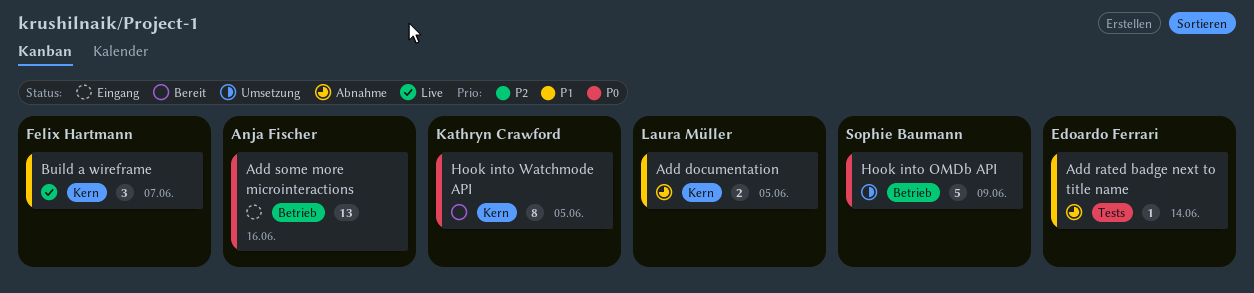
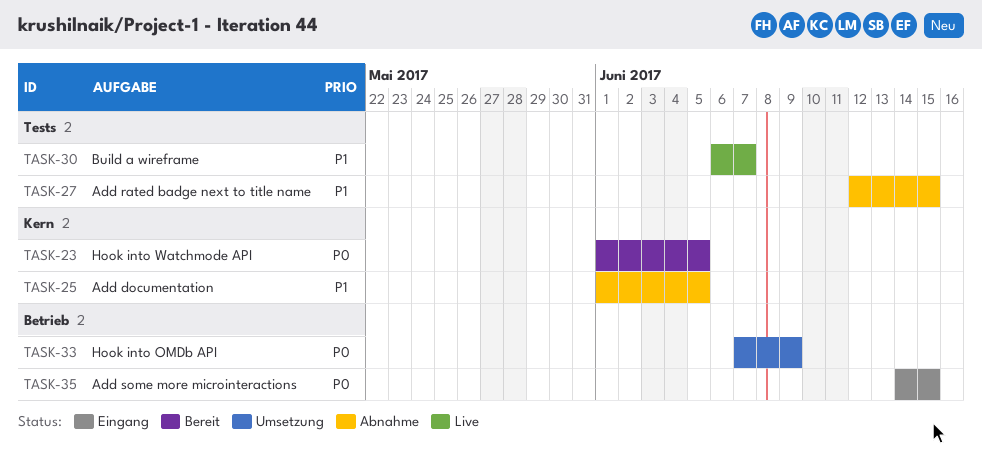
Add rated badge next to title name, due: Jun 14 -> Jun 15
Add some more microinteractions, due: Jun 16 -> Jun 15
Build a wireframe, label: Kern -> Tests

